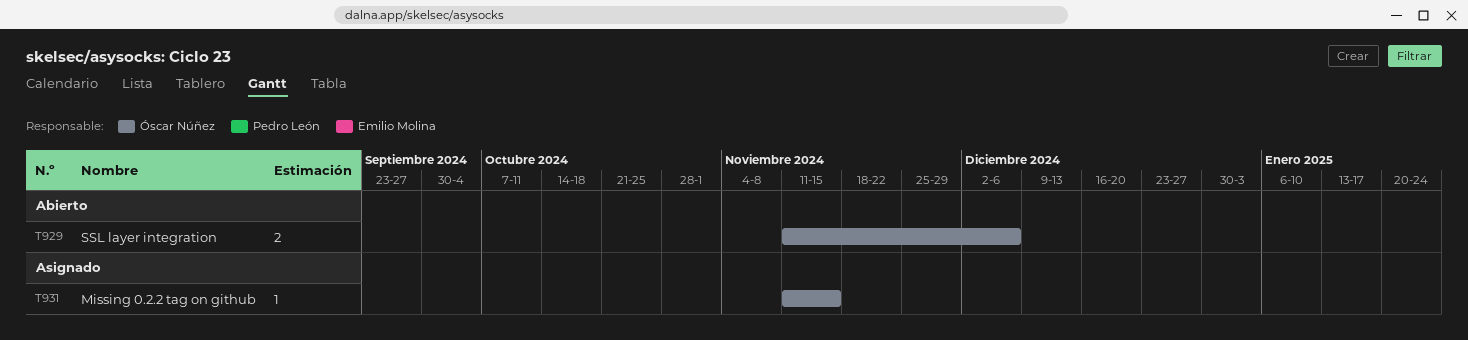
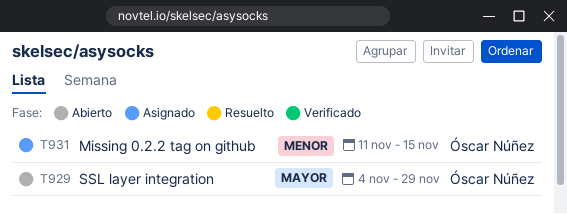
T929, start: Nov 11 -> Nov 4
T929, due: Dec 6 -> Nov 29

